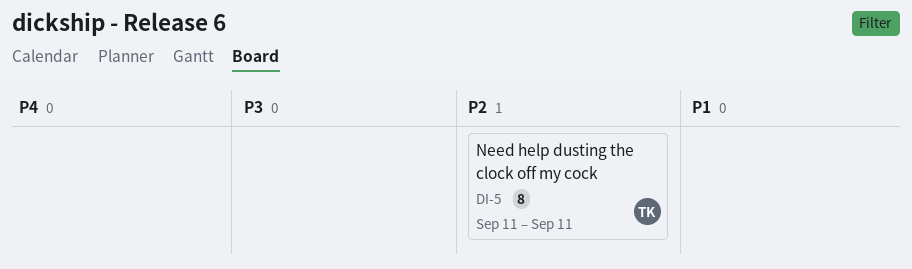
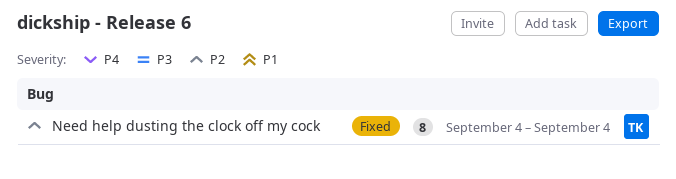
Need help dusting the clock off my cock, start: Sep 11 -> Sep 4
Need help dusting the clock off my cock, due: Sep 11 -> Sep 4

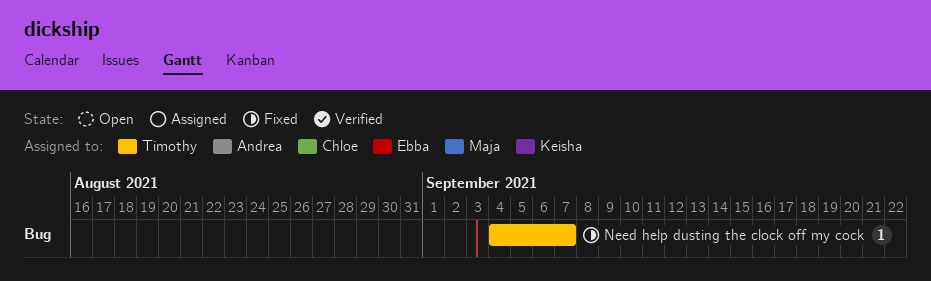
Need help dusting the clock off my cock, estimate: 8 -> 1
Need help dusting the clock off my cock, due: Sep 4 -> Sep 7

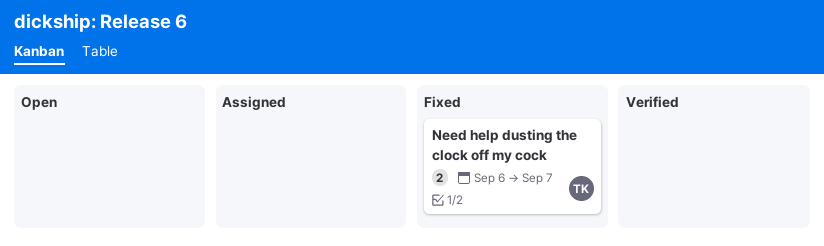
Need help dusting the clock off my cock, estimate: 1 -> 2
Need help dusting the clock off my cock, start: Sep 4 -> Sep 6

